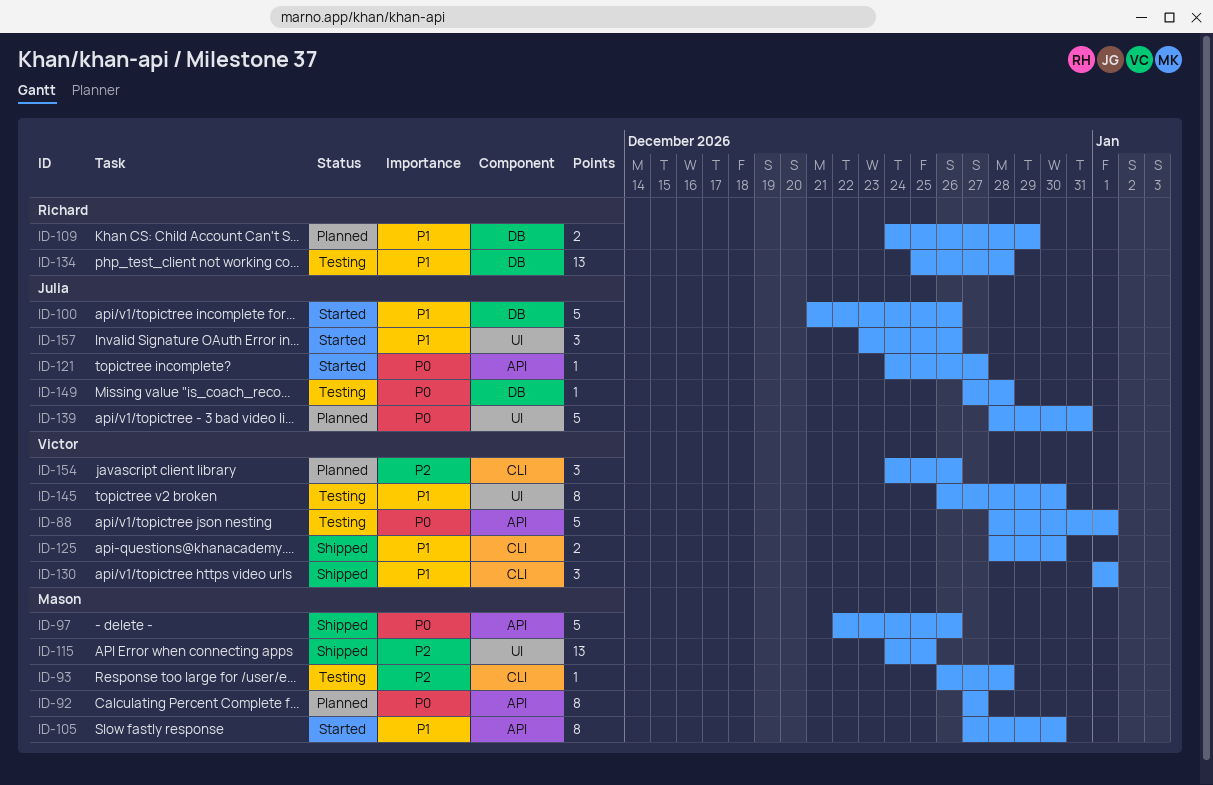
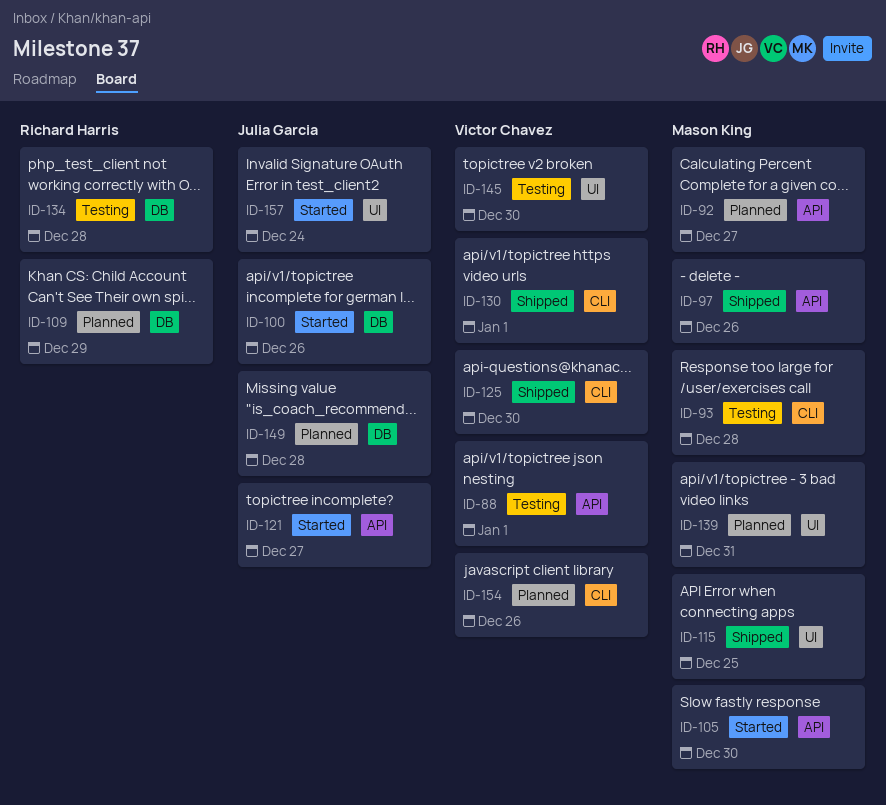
ID-139, owner: Julia Garcia -> Mason King
ID-149, status: Testing -> Planned
ID-157, due: Dec 26 -> Dec 24

